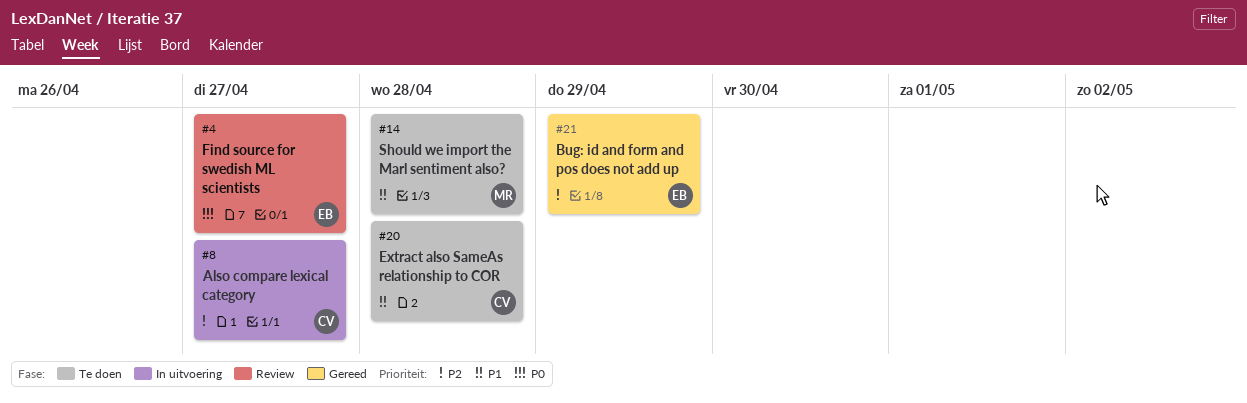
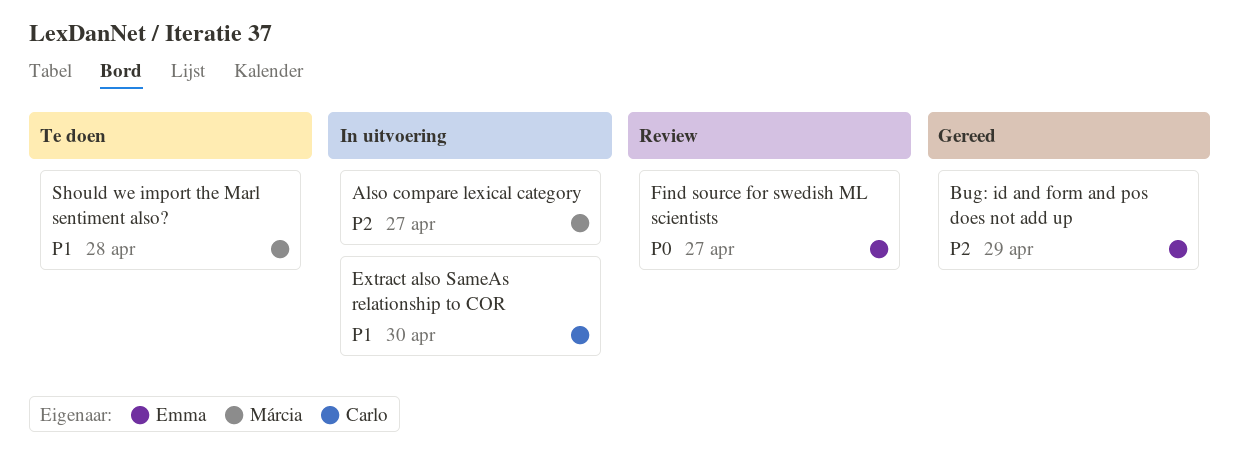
Also compare lexical category, owner: Carlo -> Márcia
Extract also SameAs relationship to COR, status: Te doen -> In uitvoering
Extract also SameAs relationship to COR, due: Apr 28 -> Apr 30

